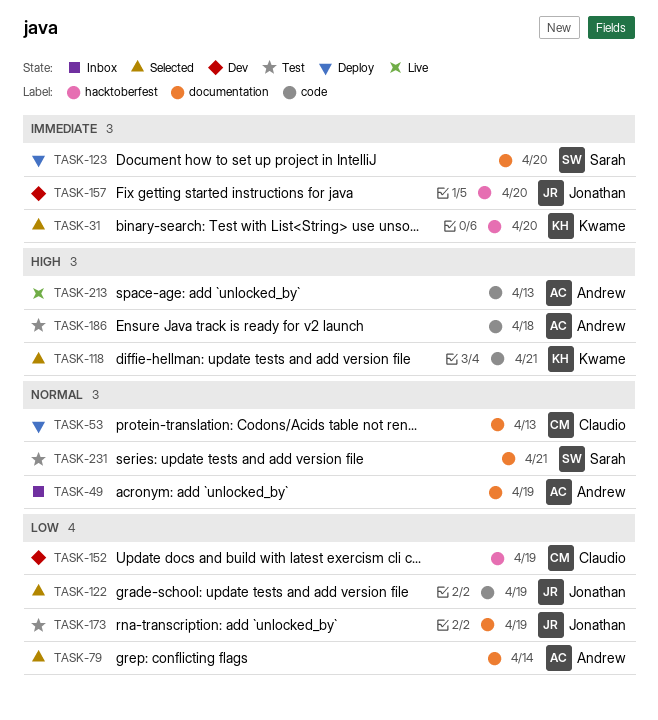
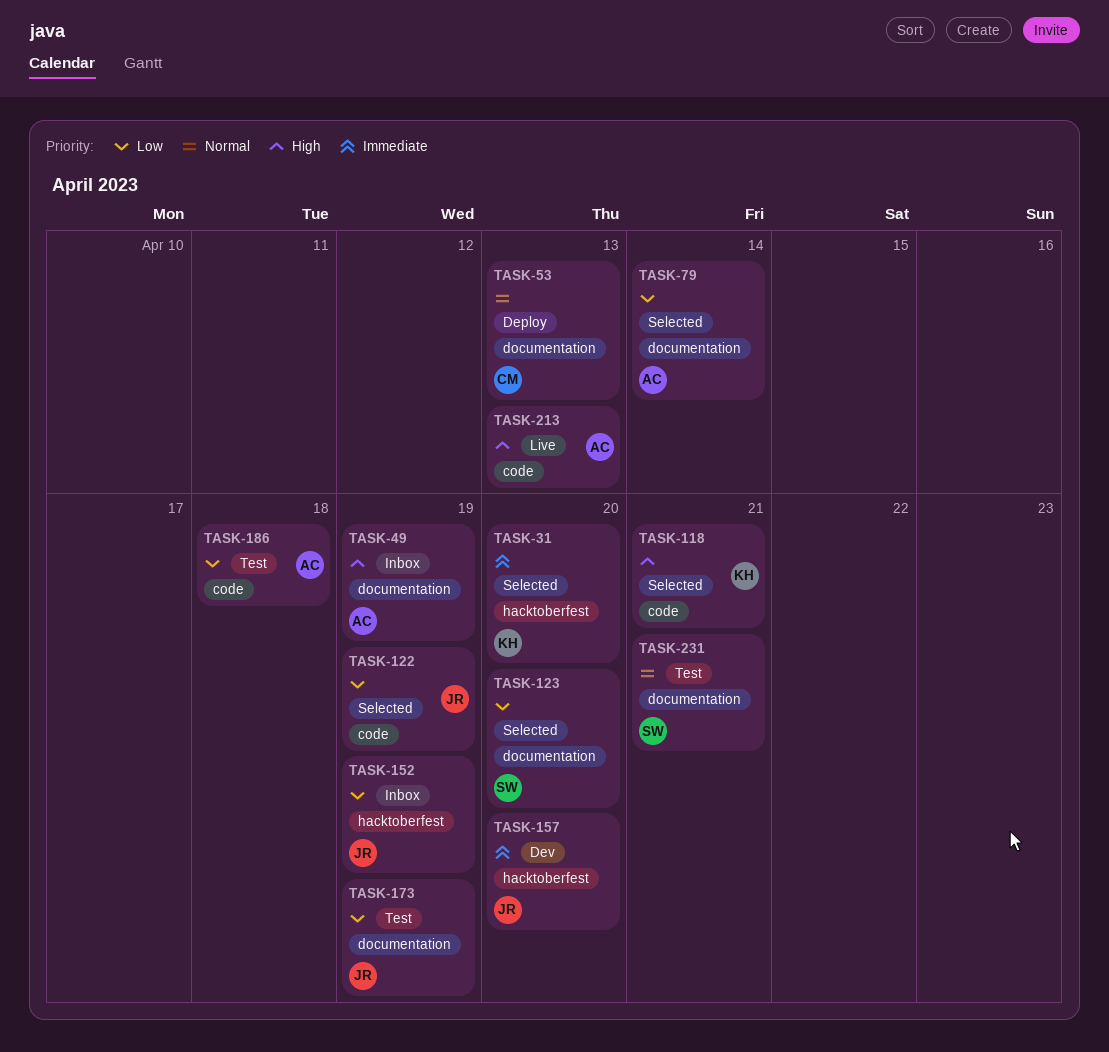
TASK-49, priority: Normal -> High
TASK-123, status: Deploy -> Selected
TASK-123, priority: Immediate -> Low
TASK-152, status: Dev -> Inbox
TASK-152, owner: Claudio -> Jonathan
TASK-186, priority: High -> Low

